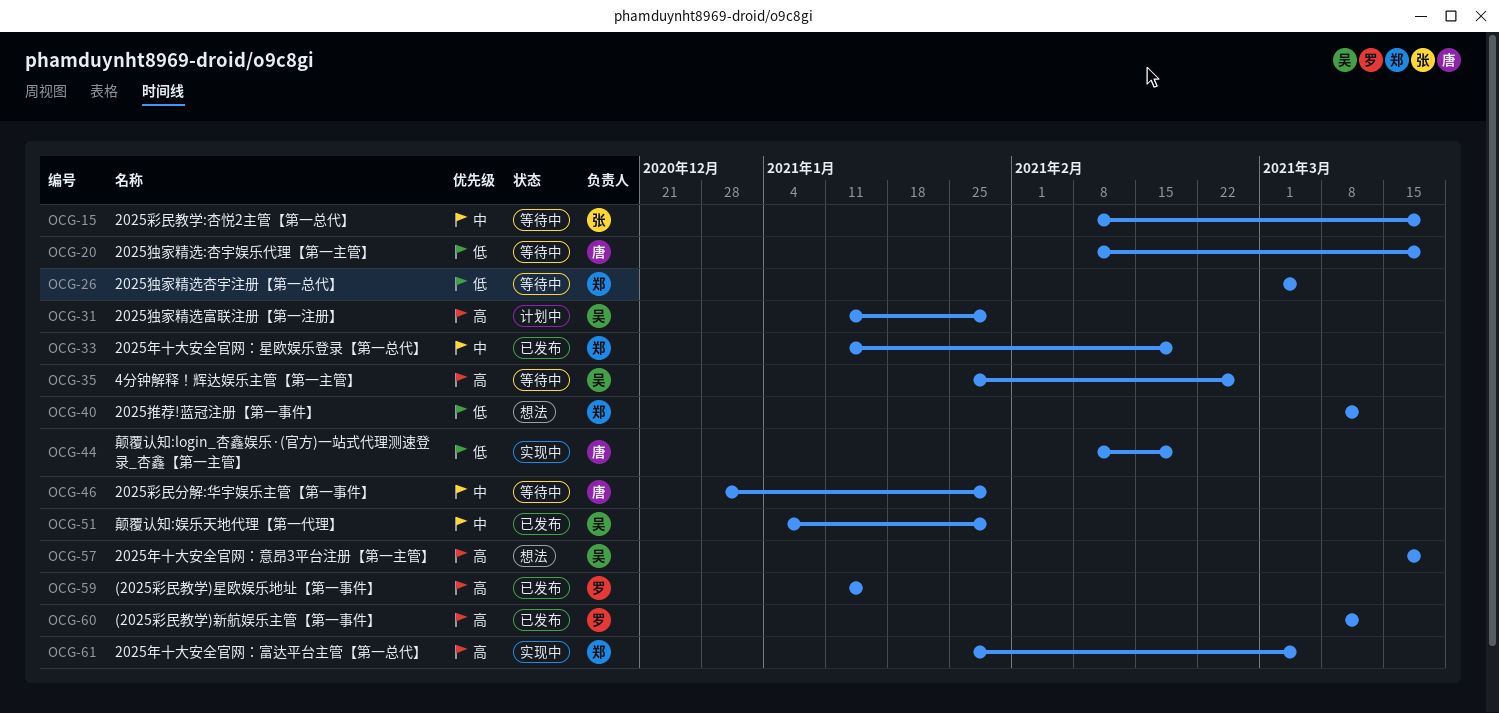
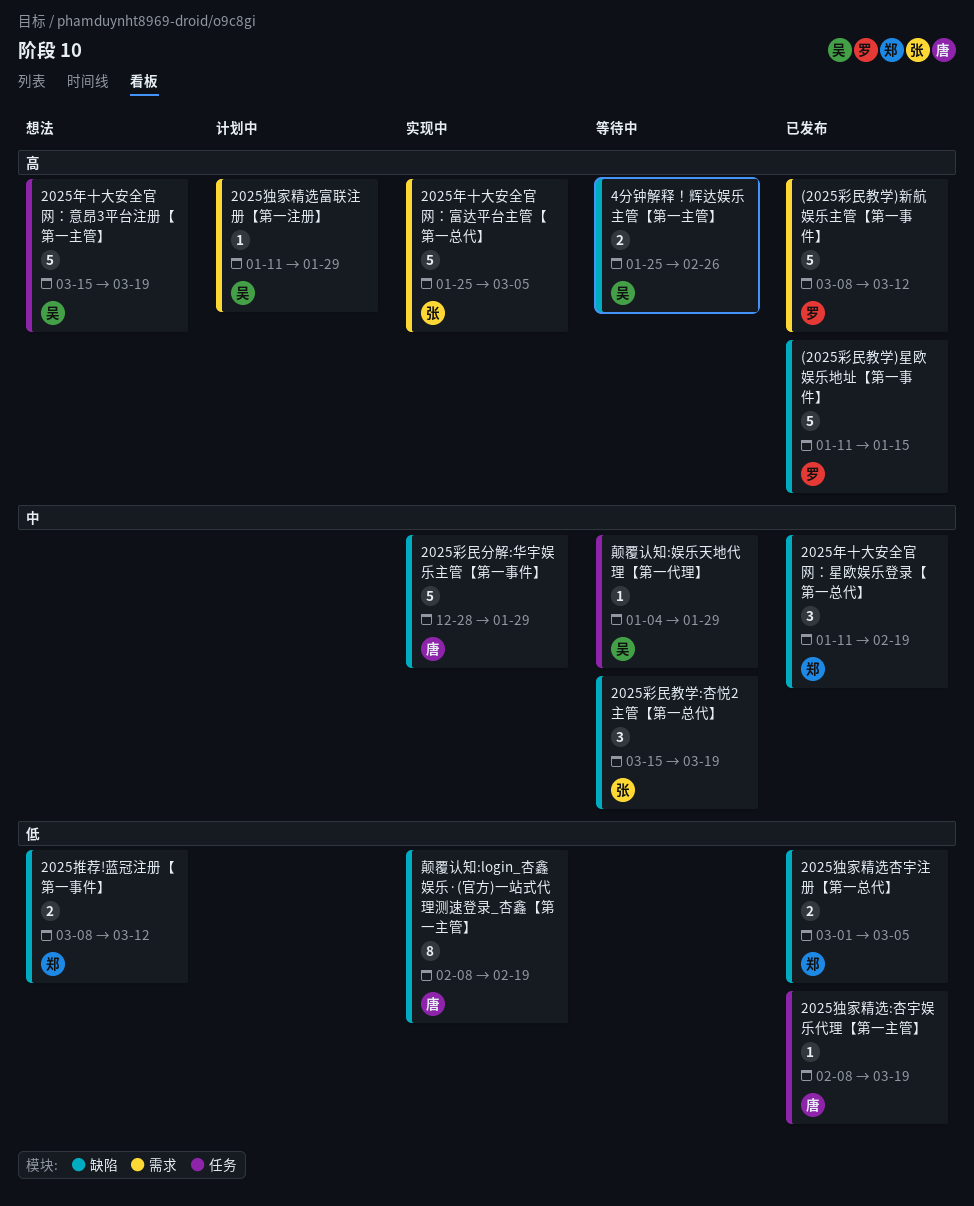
2025年十大安全官网：富达平台主管【第一总代】, owner: 郑 -> 张
2025彩民分解:华宇娱乐主管【第一事件】, status: 等待中 -> 实现中
2025彩民教学:杏悦2主管【第一总代】, start: Feb 8 -> Mar 15
2025独家精选:杏宇娱乐代理【第一主管】, status: 等待中 -> 已发布
2025独家精选杏宇注册【第一总代】, status: 等待中 -> 已发布
颠覆认知:娱乐天地代理【第一代理】, status: 已发布 -> 等待中

